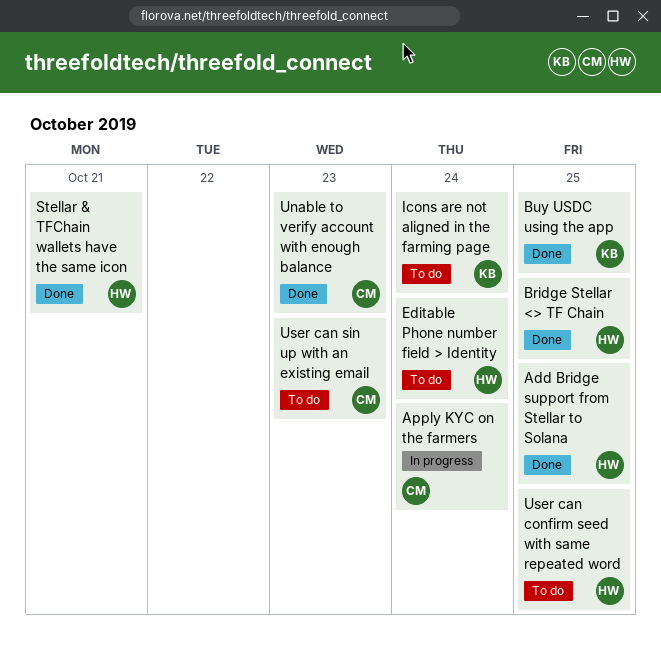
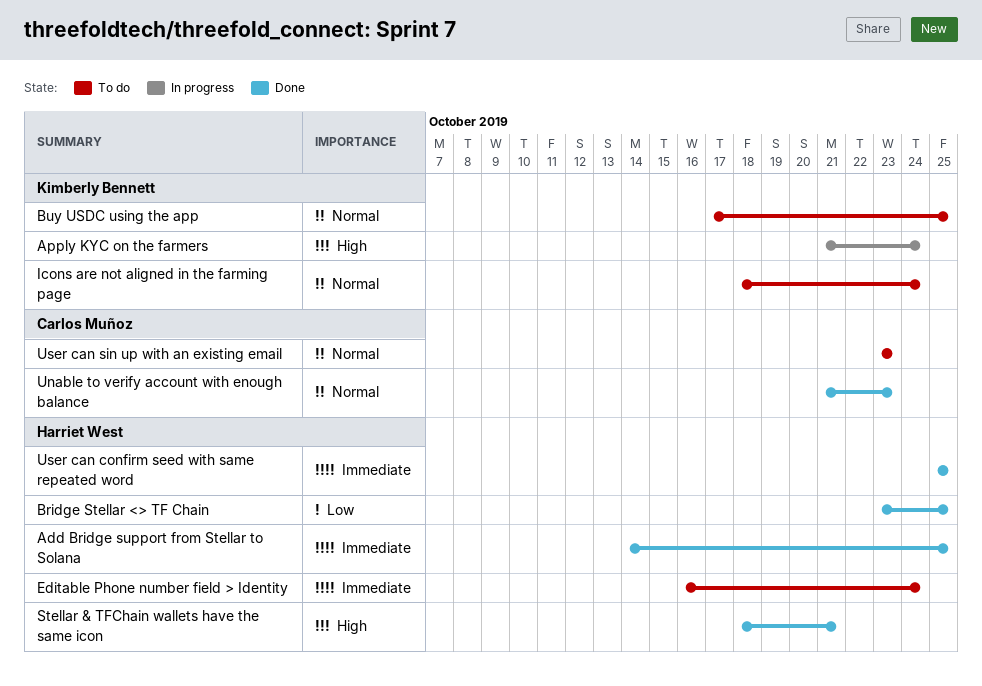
Apply KYC on the farmers, owner: Carlos Muñoz -> Kimberly Bennett
Buy USDC using the app, status: Done -> To do
User can confirm seed with same repeated word, status: To do -> Done

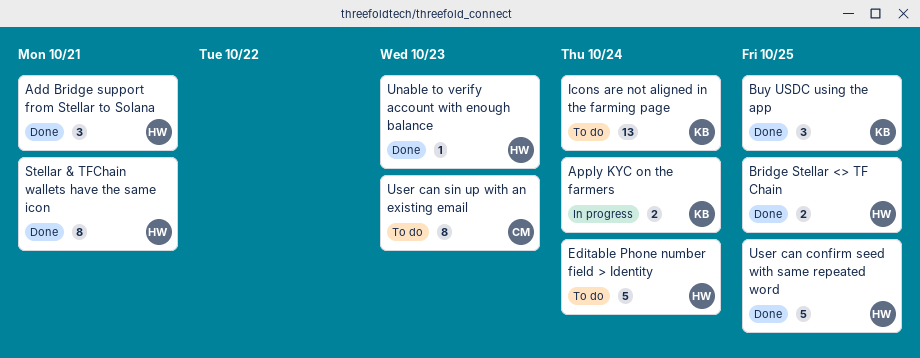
Add Bridge support from Stellar to Solana, due: Oct 25 -> Oct 21
Buy USDC using the app, status: To do -> Done
Unable to verify account with enough balance, owner: Carlos Muñoz -> Harriet West

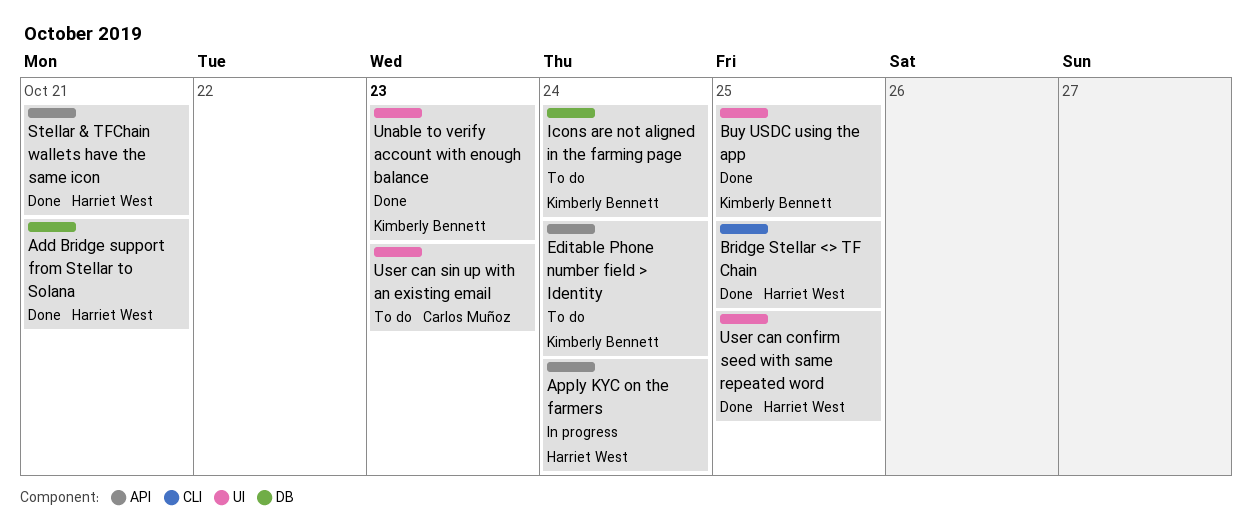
Apply KYC on the farmers, owner: Kimberly Bennett -> Harriet West
Editable Phone number field > Identity, owner: Harriet West -> Kimberly Bennett
Unable to verify account with enough balance, owner: Harriet West -> Kimberly Bennett

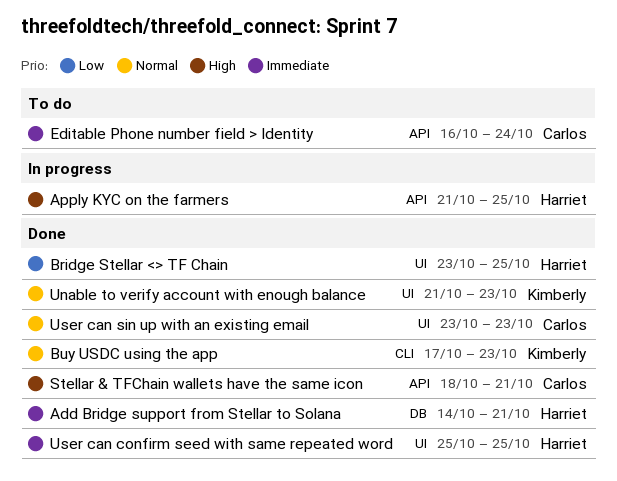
Apply KYC on the farmers, due: Oct 24 -> Oct 25
Bridge Stellar <> TF Chain, label: CLI -> UI
Buy USDC using the app, label: UI -> CLI
Buy USDC using the app, due: Oct 25 -> Oct 23
Editable Phone number field > Identity, owner: Kimberly Bennett -> Carlos Muñoz
Icons are not aligned in the farming page: present -> none
Stellar & TFChain wallets have the same icon, owner: Harriet West -> Carlos Muñoz
User can sin up with an existing email, status: To do -> Done

